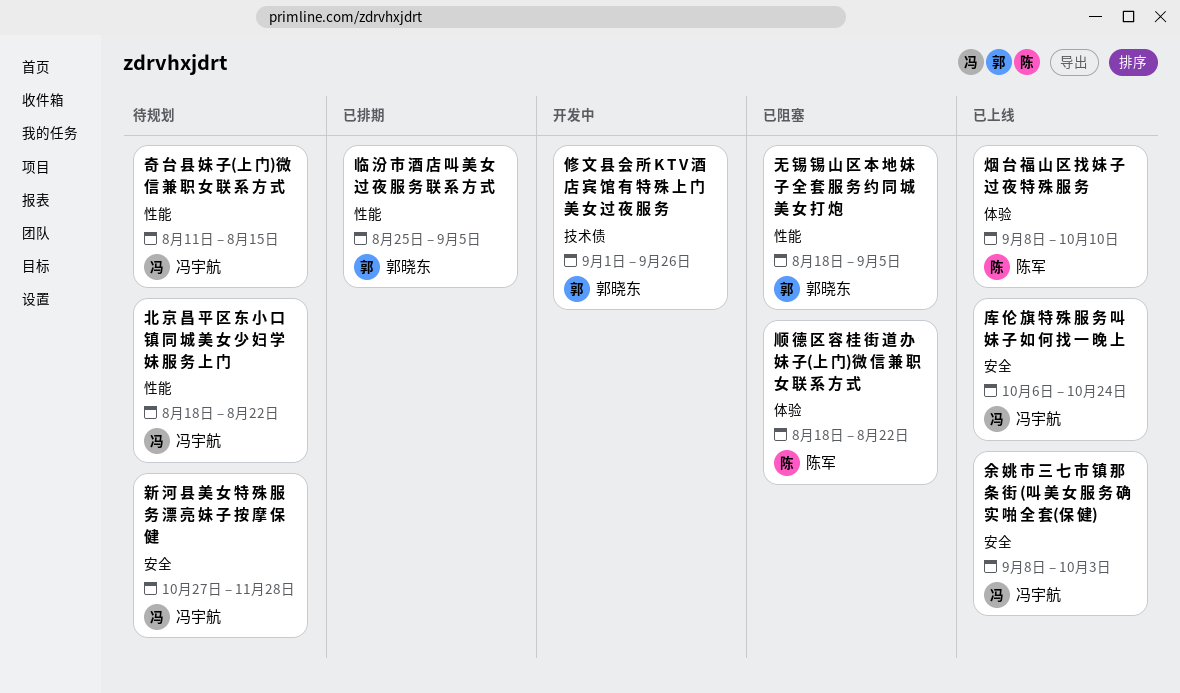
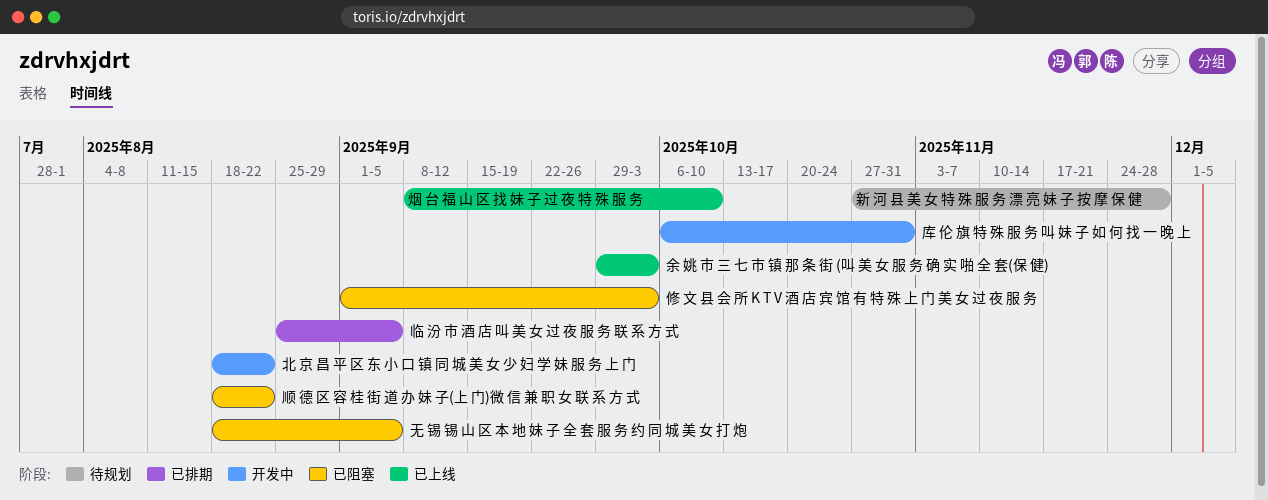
余 姚 市 三 七 市 镇 那 条 街 (叫 美 女 服 务 确 实 啪 全 套(保 健), start: Sep 8 -> Sep 29
修 文 县 会 所 K T V 酒 店 宾 馆 有 特 殊 上 门 美 女 过 夜 服 务, status: 开发中 -> 已阻塞
修 文 县 会 所 K T V 酒 店 宾 馆 有 特 殊 上 门 美 女 过 夜 服 务, due: Sep 26 -> Oct 3
北 京 昌 平 区 东 小 口 镇 同 城 美 女 少 妇 学 妹 服 务 上 门, status: 待规划 -> 开发中
奇 台 县 妹 子(上 门)微 信 兼 职 女 联 系 方 式: present -> none
库 伦 旗 特 殊 服 务 叫 妹 子 如 何 找 一 晚 上, status: 已上线 -> 开发中
库 伦 旗 特 殊 服 务 叫 妹 子 如 何 找 一 晚 上, due: Oct 24 -> Oct 31

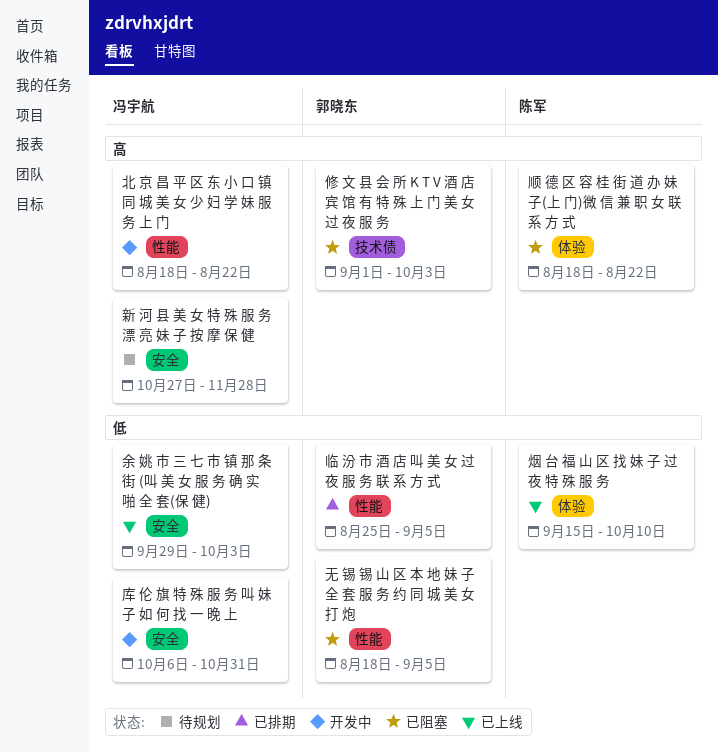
烟 台 福 山 区 找 妹 子 过 夜 特 殊 服 务, start: Sep 8 -> Sep 15

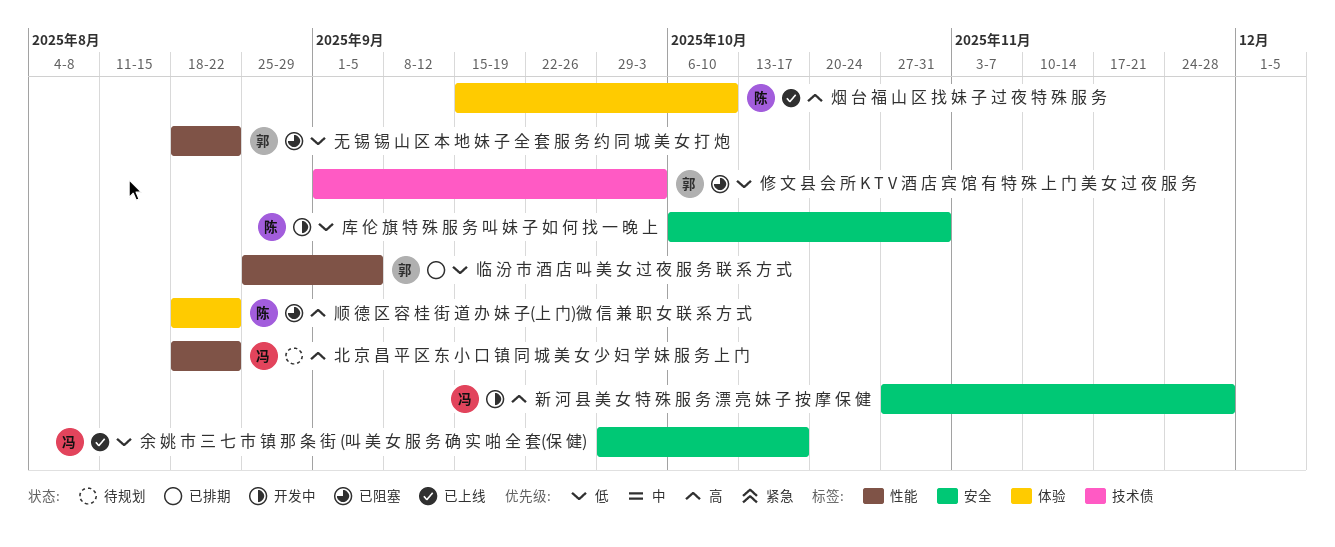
余 姚 市 三 七 市 镇 那 条 街 (叫 美 女 服 务 确 实 啪 全 套(保 健), due: Oct 3 -> Oct 17
修 文 县 会 所 K T V 酒 店 宾 馆 有 特 殊 上 门 美 女 过 夜 服 务, priority: 高 -> 低
北 京 昌 平 区 东 小 口 镇 同 城 美 女 少 妇 学 妹 服 务 上 门, status: 开发中 -> 待规划
库 伦 旗 特 殊 服 务 叫 妹 子 如 何 找 一 晚 上, owner: 冯宇航 -> 陈军
新 河 县 美 女 特 殊 服 务 漂 亮 妹 子 按 摩 保 健, status: 待规划 -> 开发中
无 锡 锡 山 区 本 地 妹 子 全 套 服 务 约 同 城 美 女 打 炮, due: Sep 5 -> Aug 22
烟 台 福 山 区 找 妹 子 过 夜 特 殊 服 务, priority: 低 -> 高

